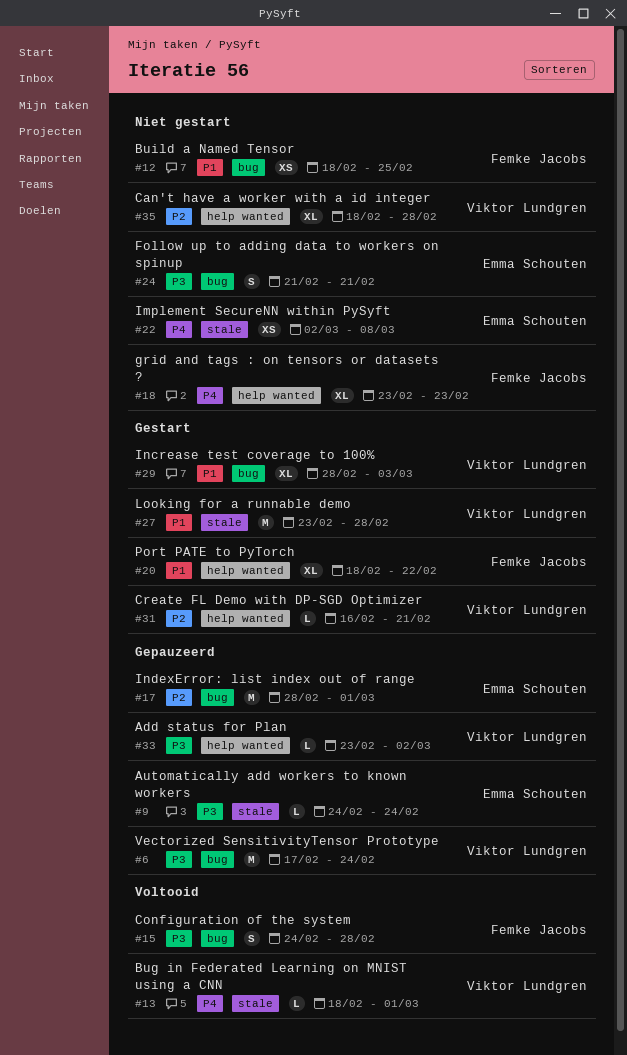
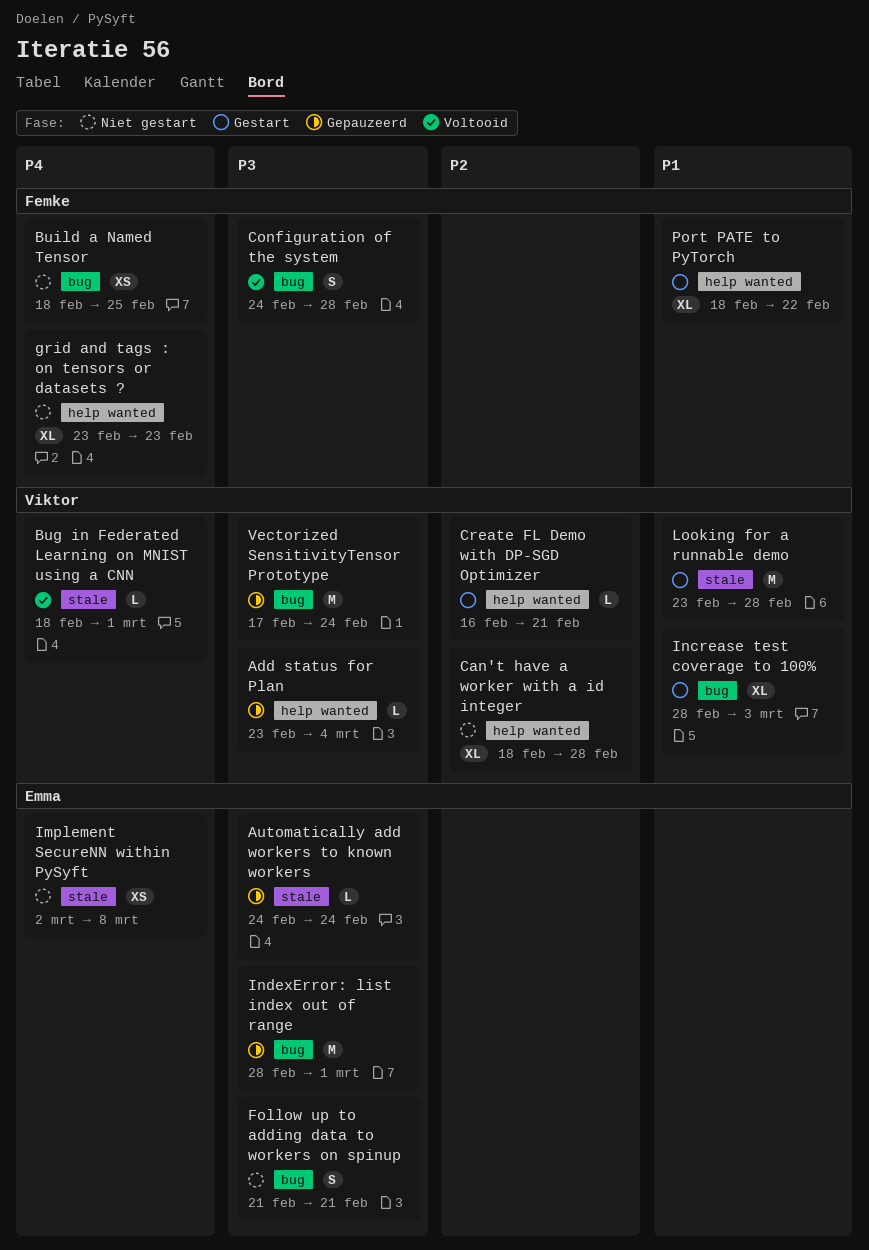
Add status for Plan, due: Mar 2 -> Mar 4
Build a Named Tensor, priority: P1 -> P4
IndexError: list index out of range, priority: P2 -> P3

